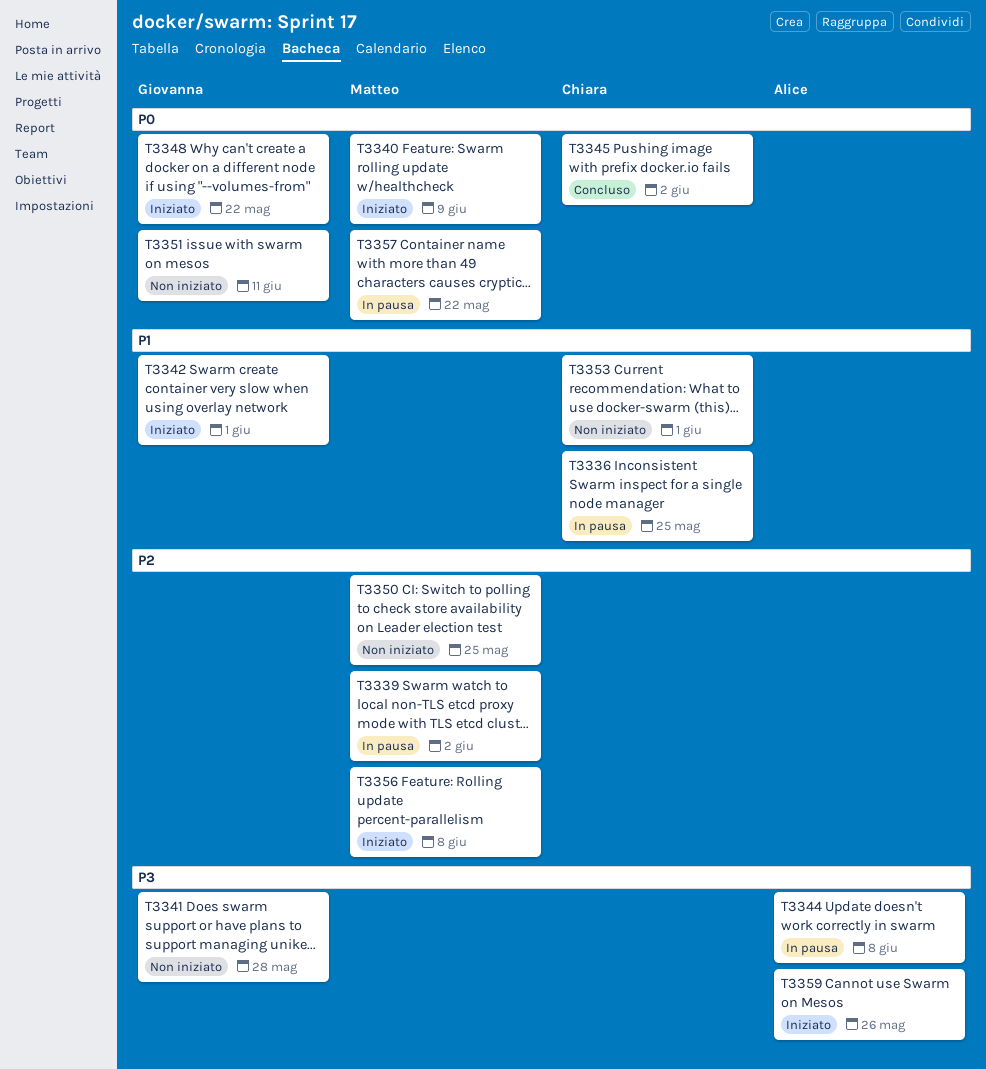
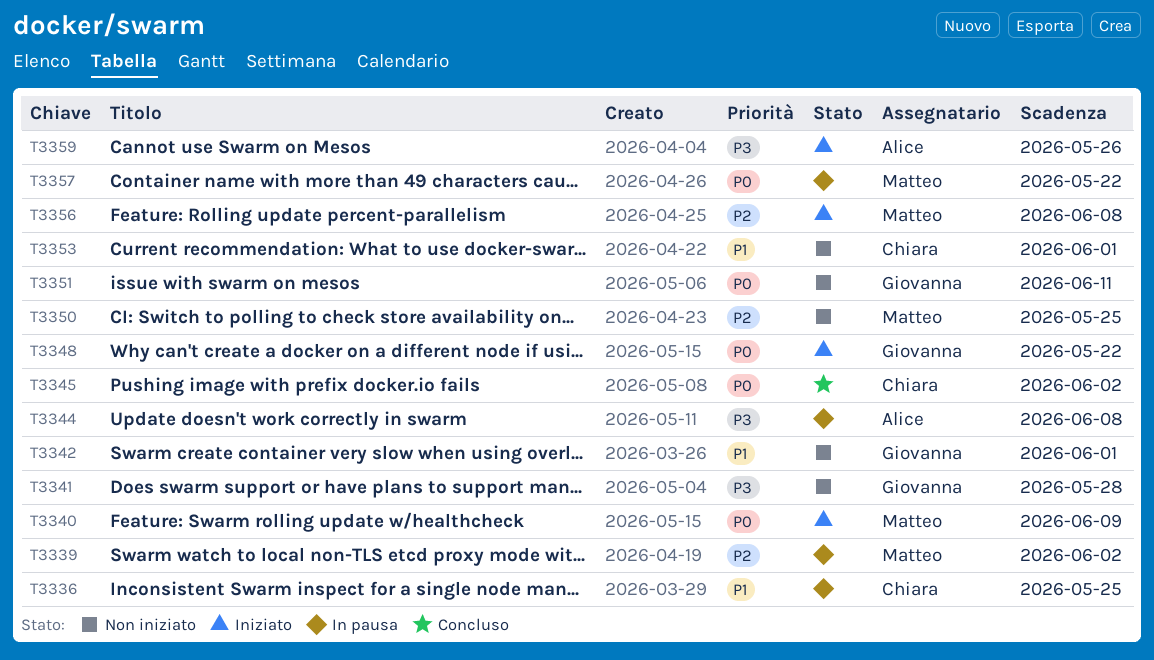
T3342, status: Iniziato -> Non iniziato

